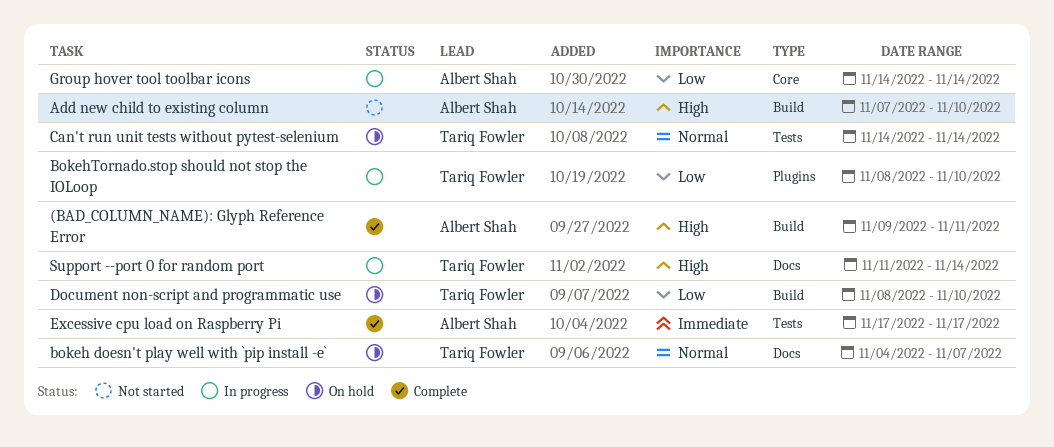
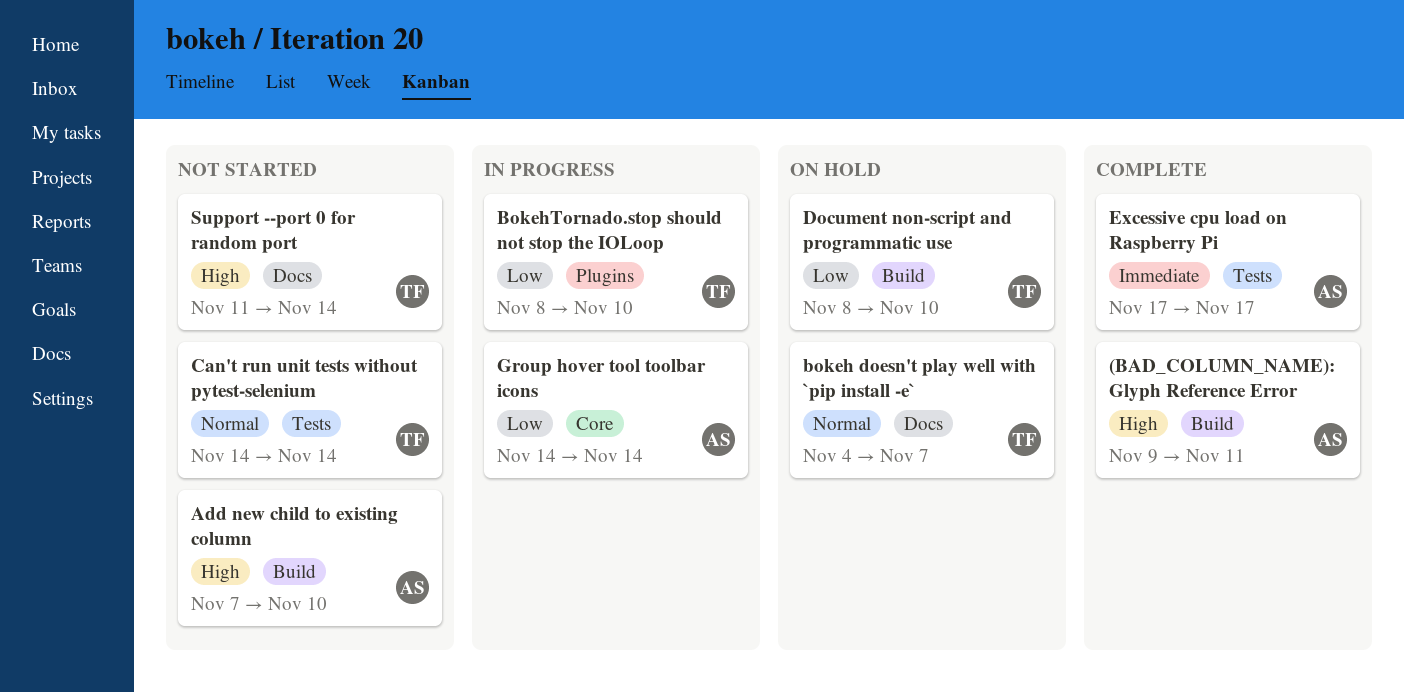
Can't run unit tests without pytest-selenium, status: On hold -> Not started
Support --port 0 for random port, status: In progress -> Not started

